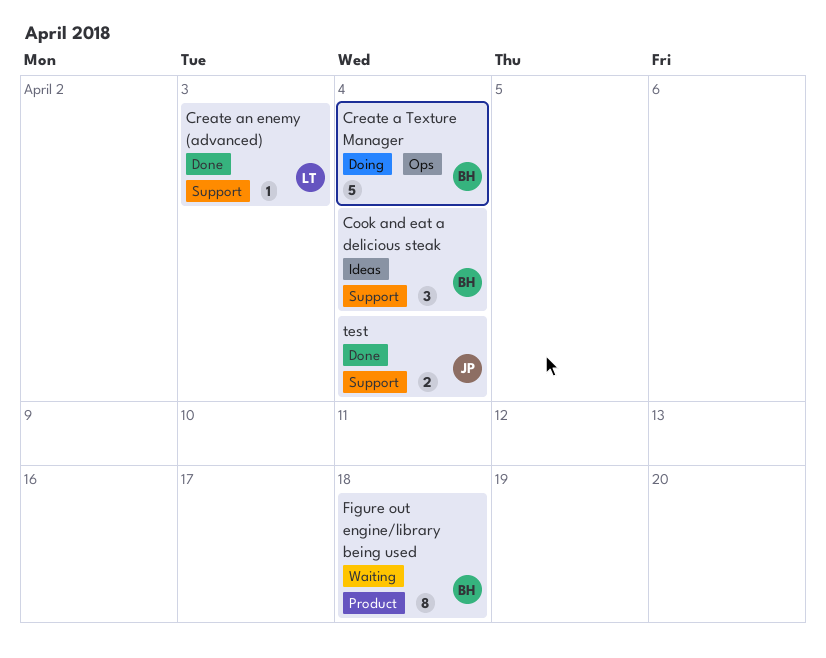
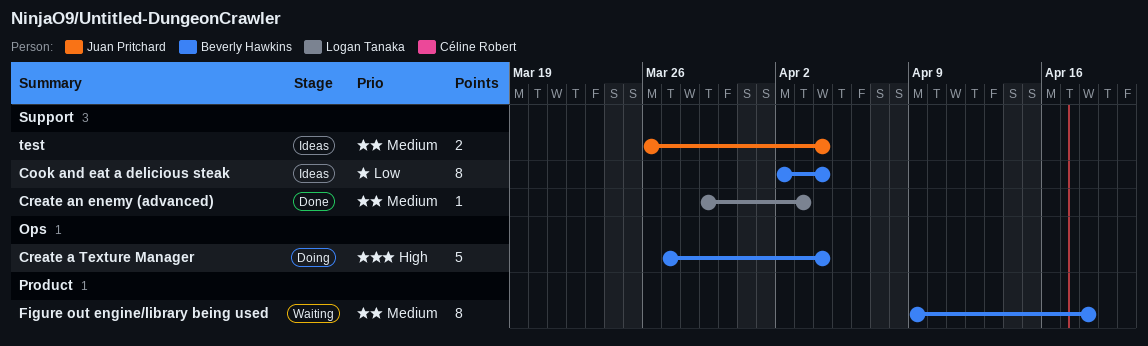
Cook and eat a delicious steak, estimate: 3 -> 8
test, status: Done -> Ideas

